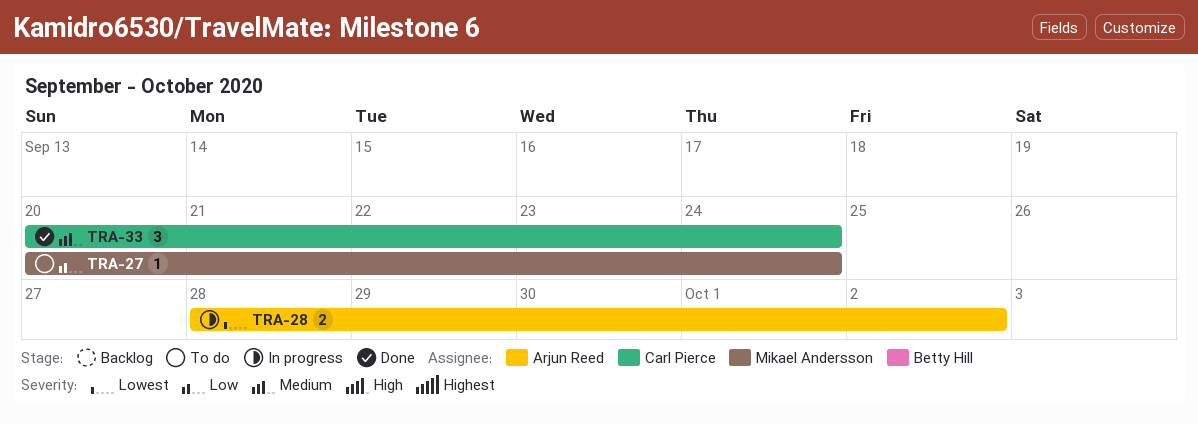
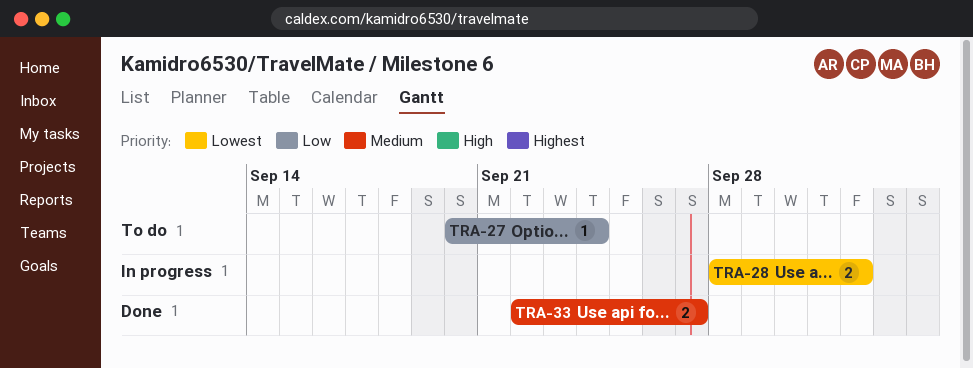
TRA-33, estimate: 3 -> 2
TRA-33, start: Sep 20 -> Sep 22
TRA-33, due: Sep 24 -> Sep 27

